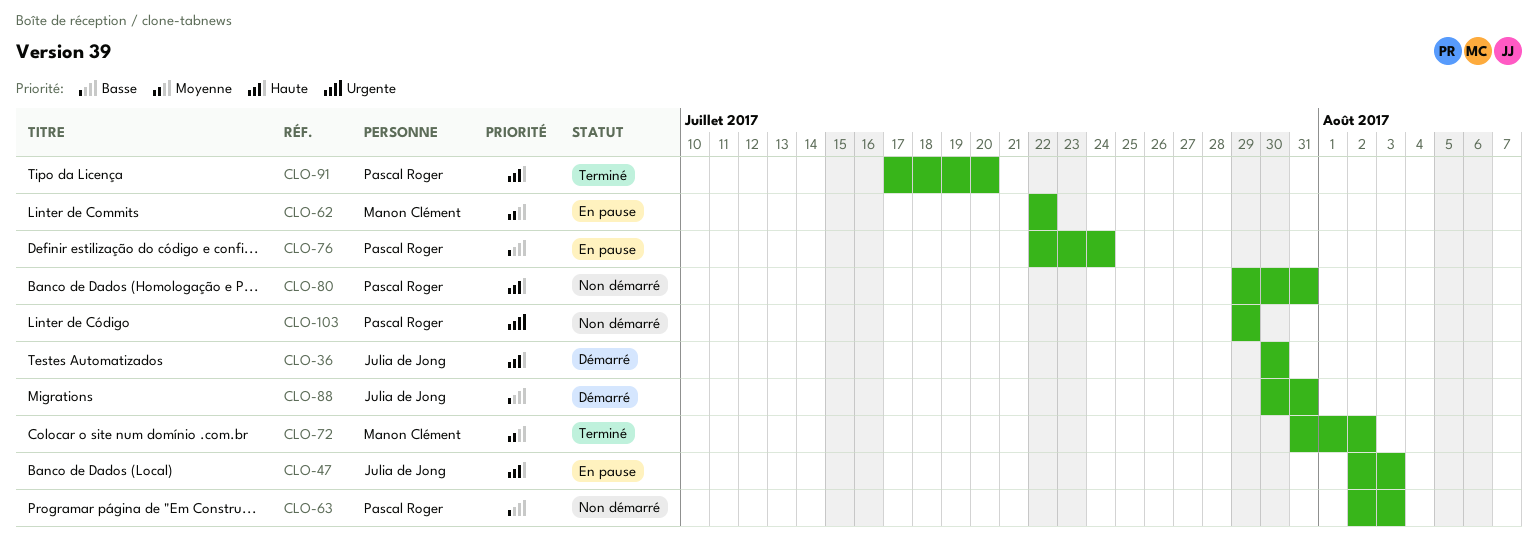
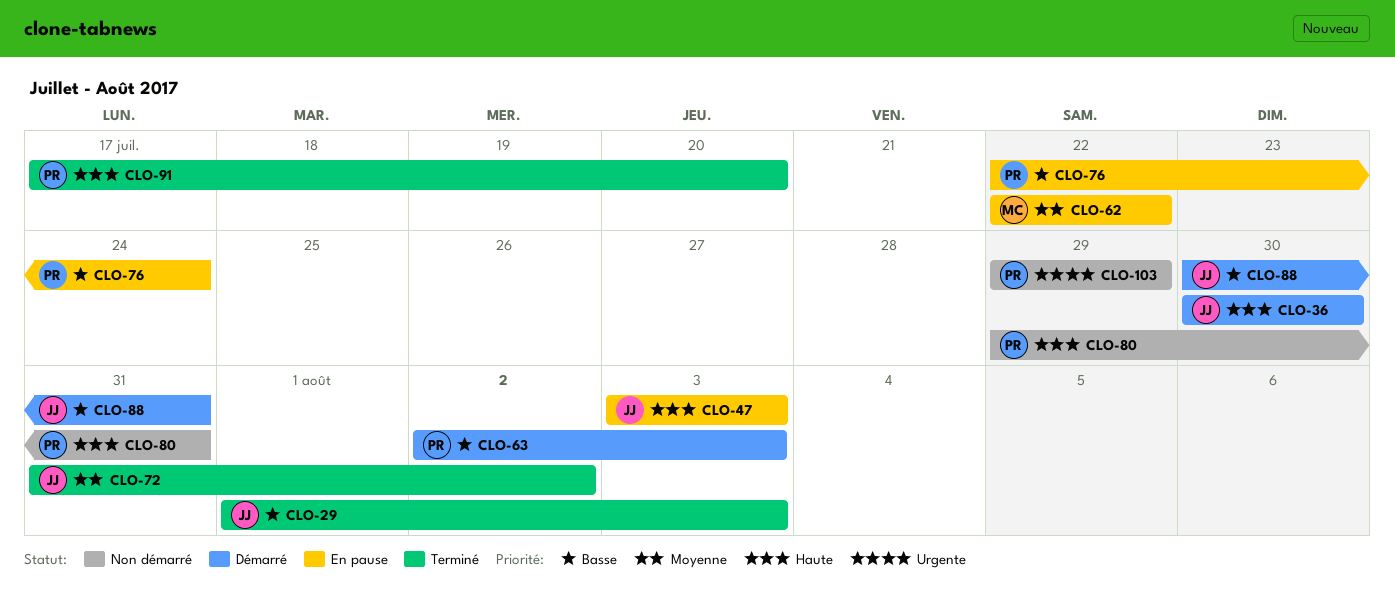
CLO-29: none -> present
CLO-47, start: Aug 2 -> Aug 3
CLO-63, status: Non démarré -> Démarré
CLO-72, owner: Manon Clément -> Julia de Jong

